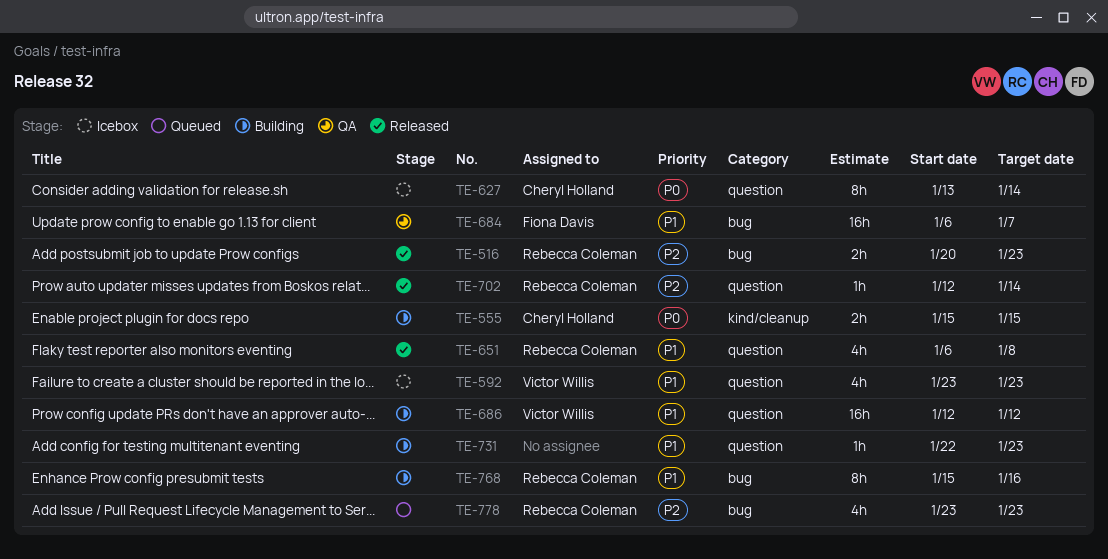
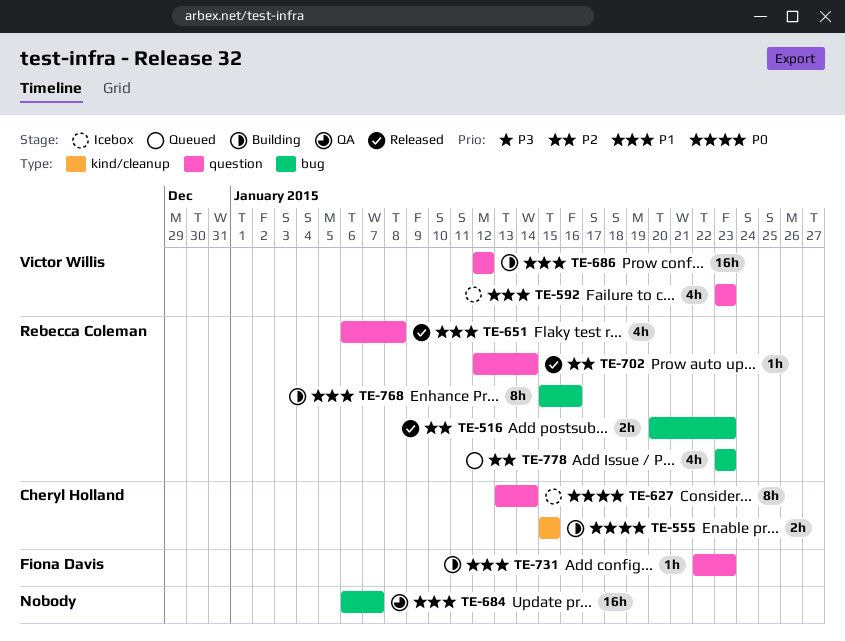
TE-684, owner: Fiona Davis -> none
TE-731, owner: none -> Fiona Davis

